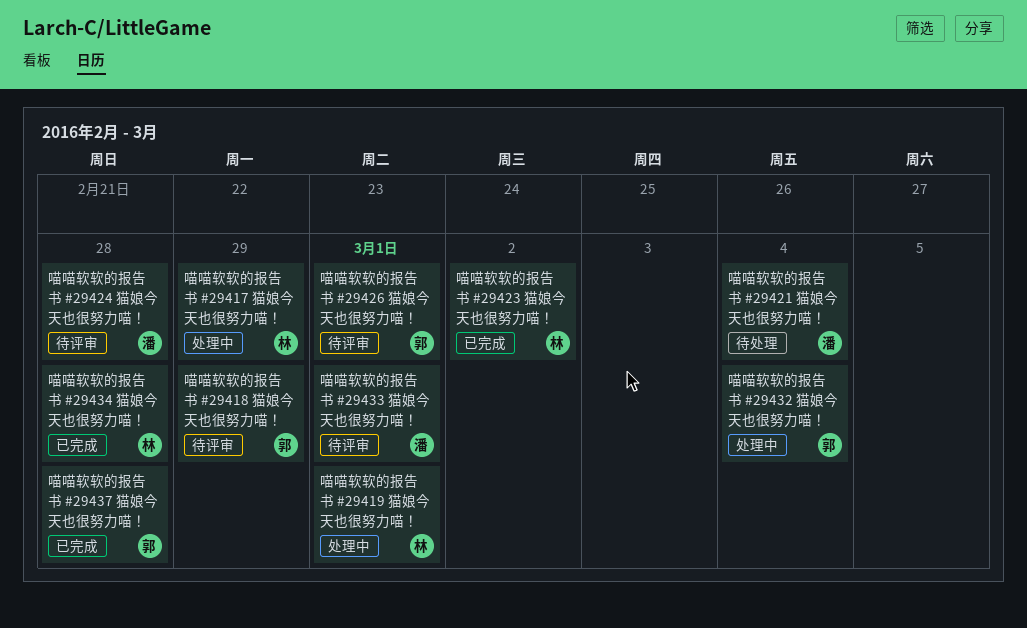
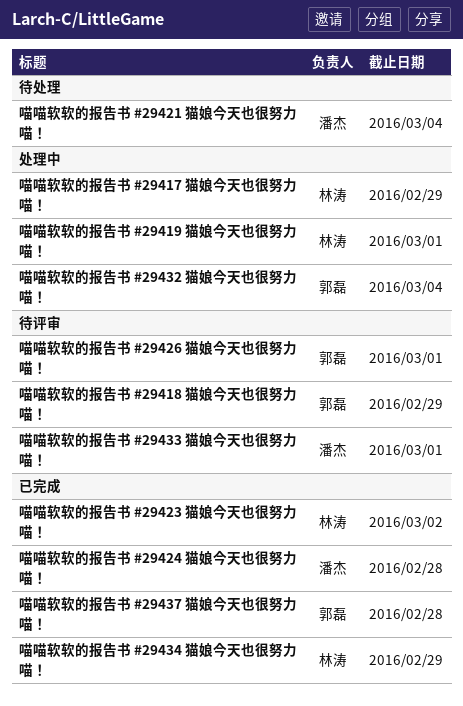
喵喵软软的报告书 #29424 猫娘今天也很努力喵！, status: 待评审 -> 已完成
喵喵软软的报告书 #29434 猫娘今天也很努力喵！, due: Feb 28 -> Feb 29

